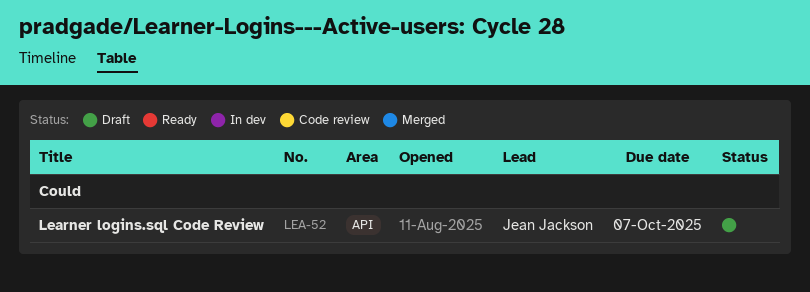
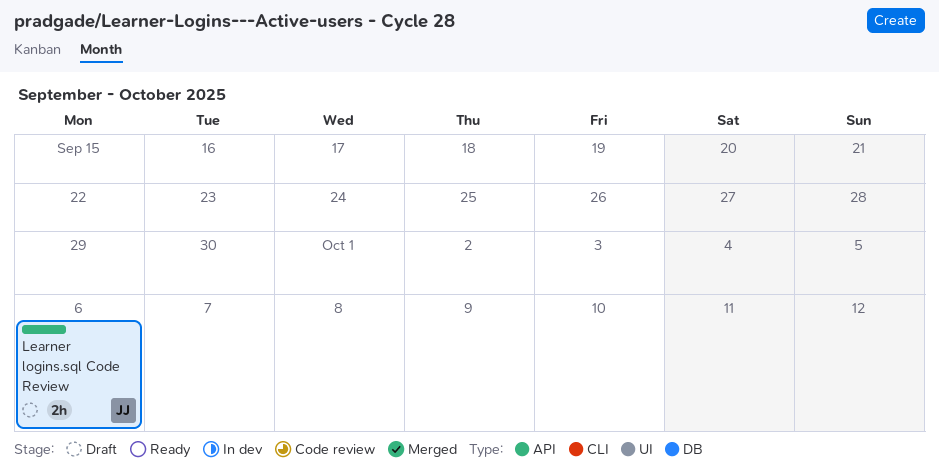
Learner logins.sql Code Review, due: Oct 7 -> Oct 6

